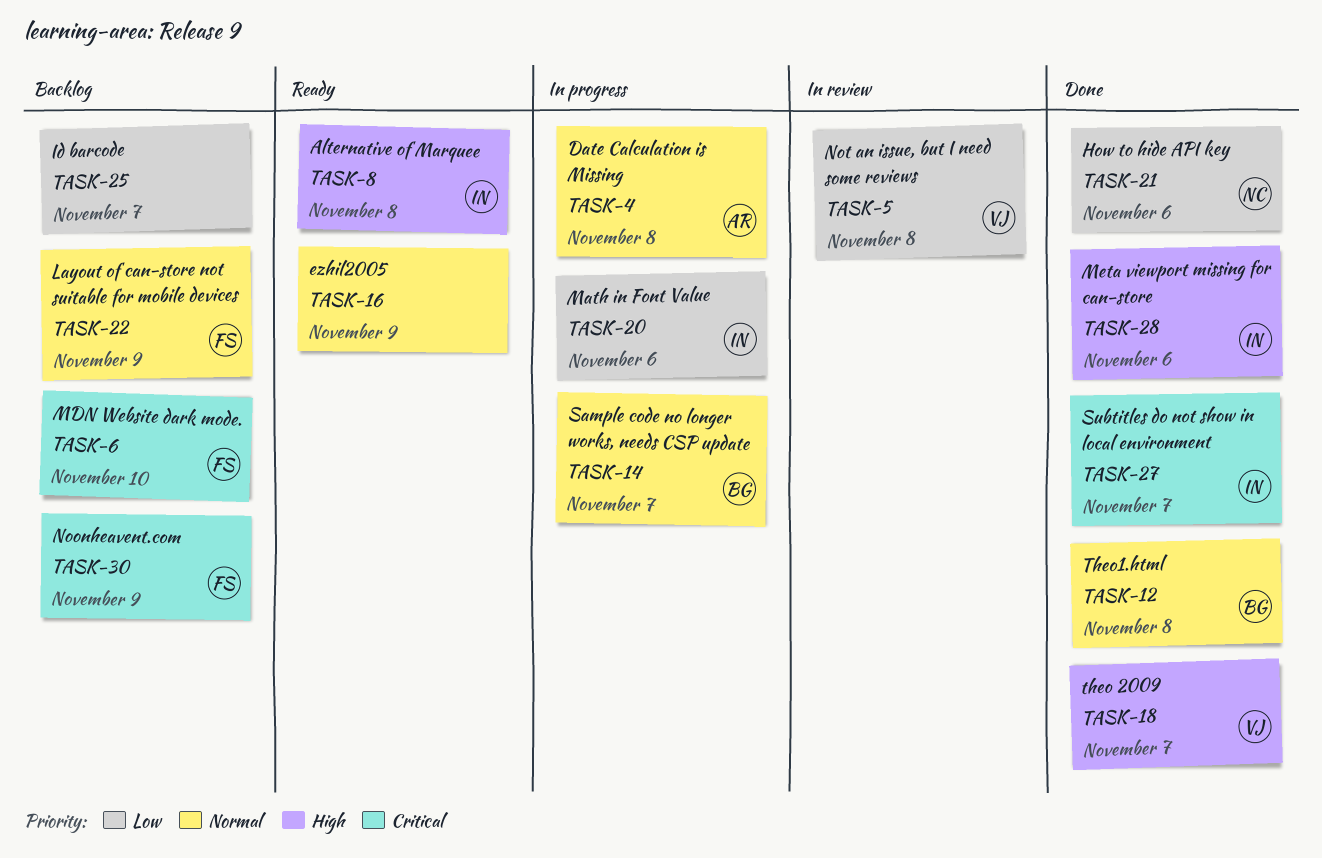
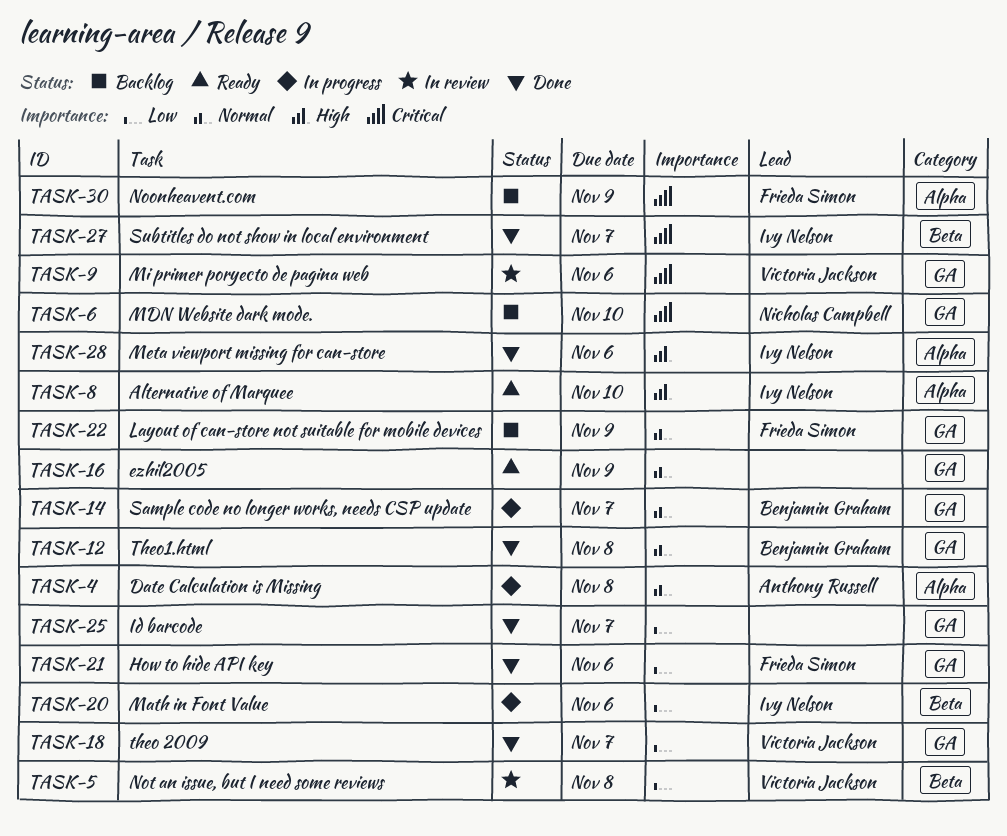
TASK-6, owner: Frieda Simon -> Nicholas Campbell
TASK-8, due: Nov 8 -> Nov 10
TASK-9: none -> present
TASK-18, priority: High -> Low
TASK-21, owner: Nicholas Campbell -> Frieda Simon
TASK-25, status: Backlog -> Done

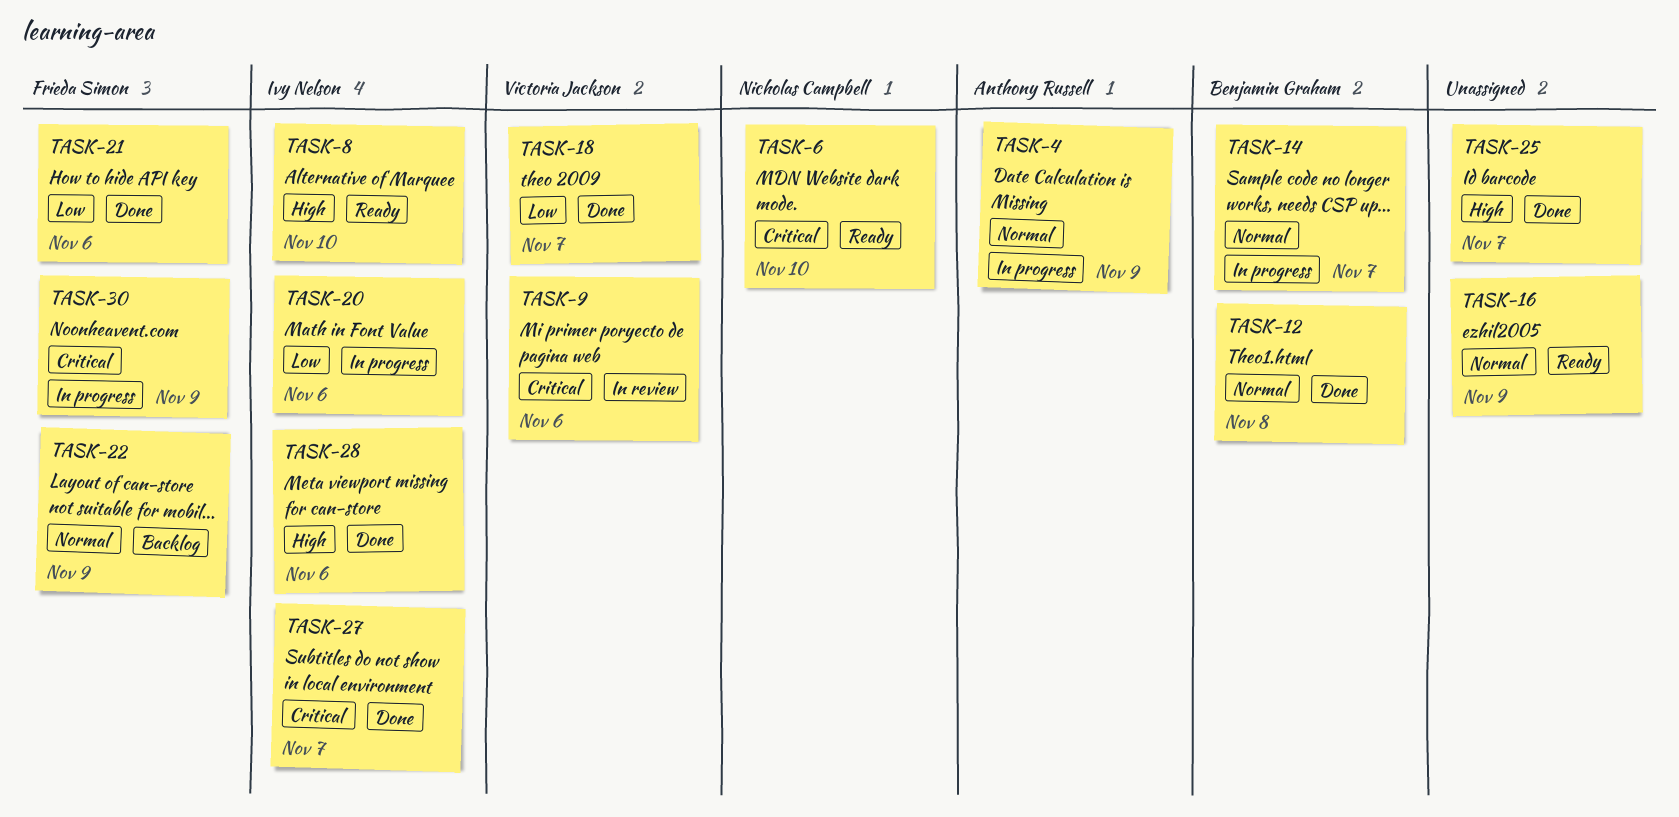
TASK-4, due: Nov 8 -> Nov 9
TASK-5: present -> none
TASK-6, status: Backlog -> Ready
TASK-25, priority: Low -> High
TASK-30, status: Backlog -> In progress

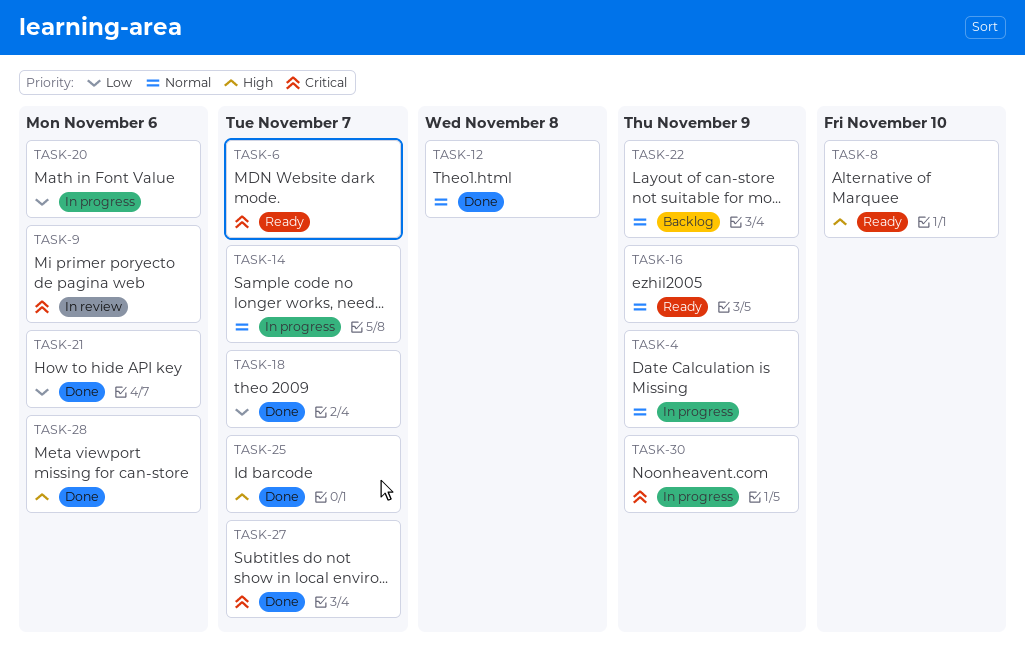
TASK-6, due: Nov 10 -> Nov 7

